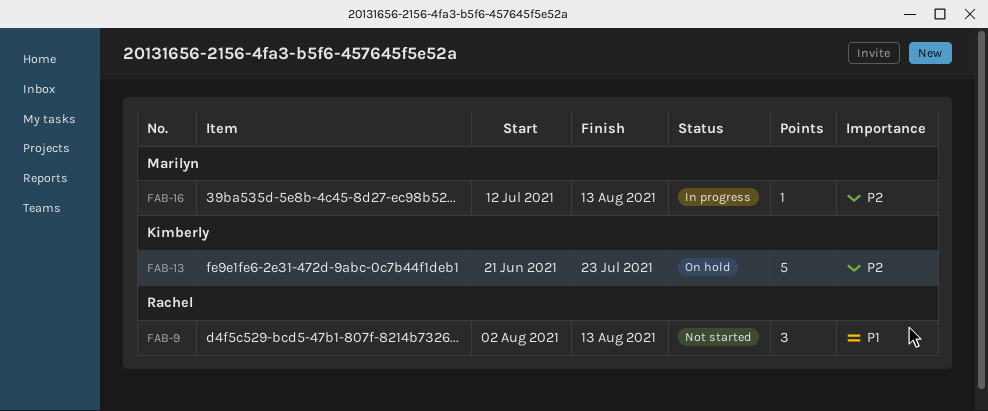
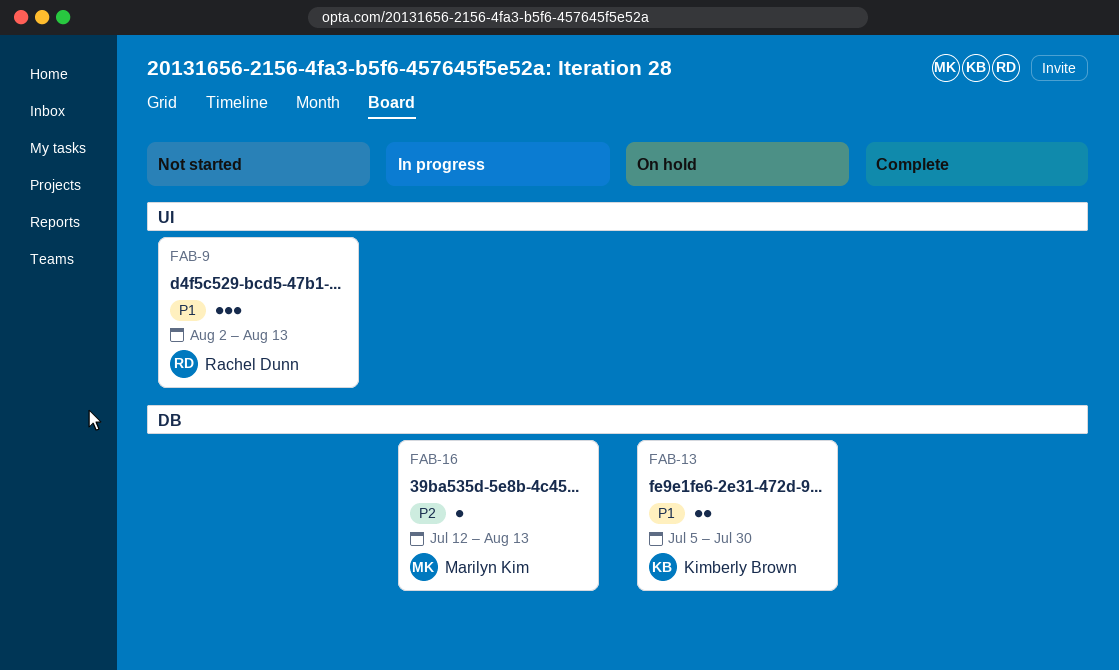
FAB-13, priority: P2 -> P1
FAB-13, estimate: 5 -> 2
FAB-13, start: Jun 21 -> Jul 5
FAB-13, due: Jul 23 -> Jul 30

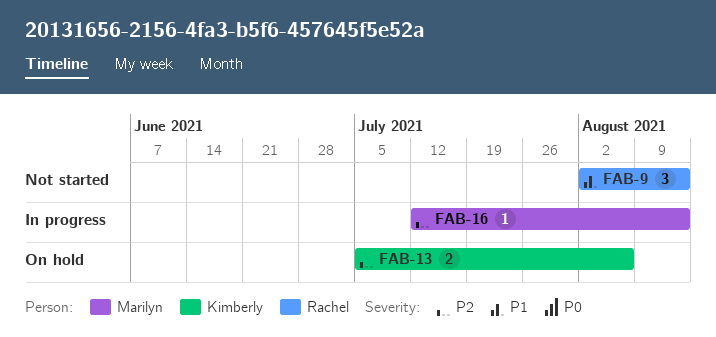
FAB-13, priority: P1 -> P2
FAB-13, due: Jul 30 -> Aug 6

